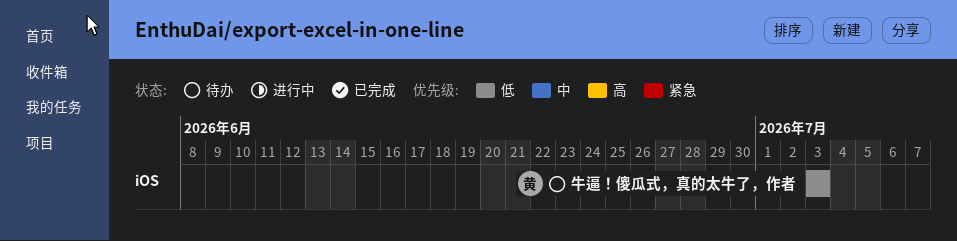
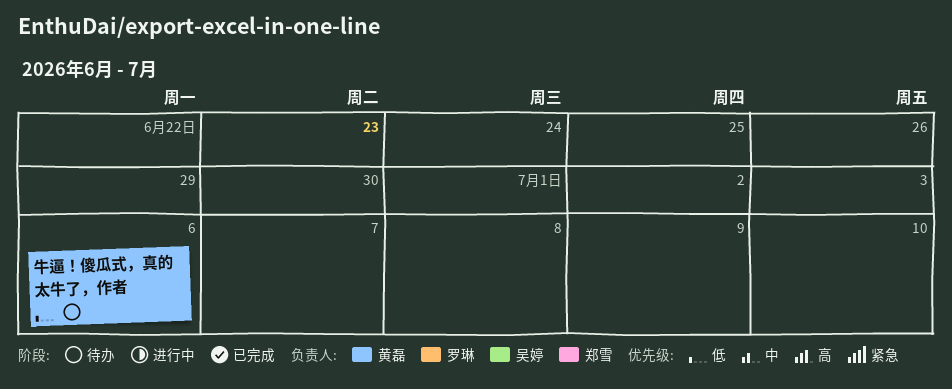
牛逼！傻瓜式，真的太牛了，作者, due: Jul 3 -> Jul 6

